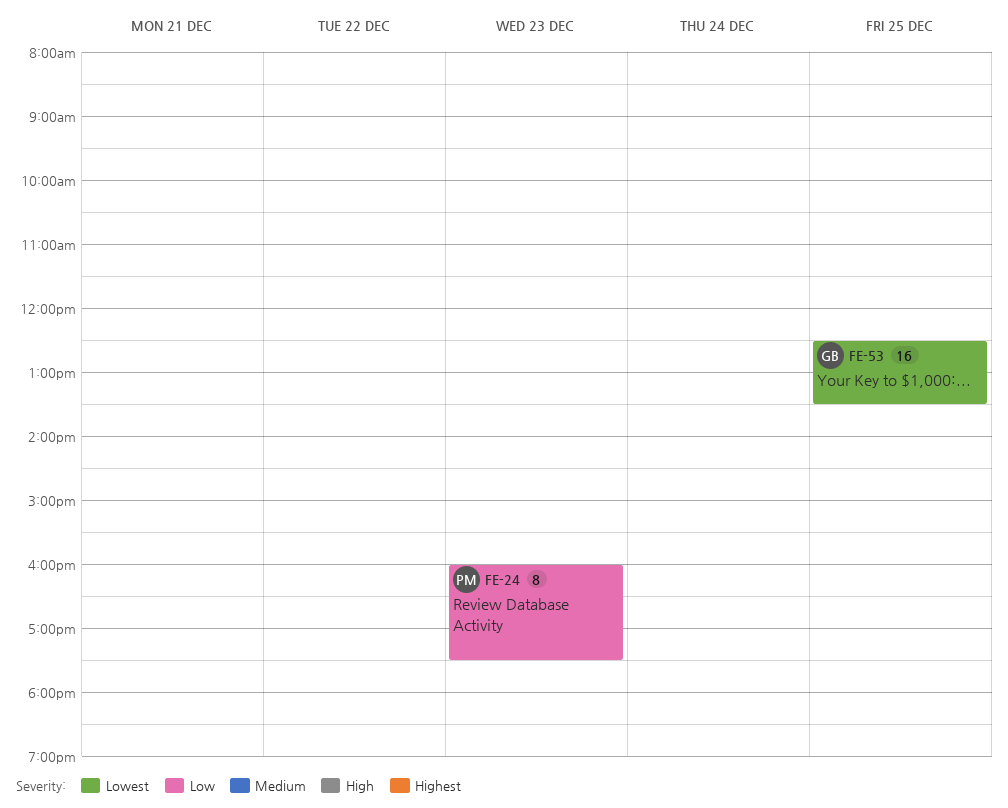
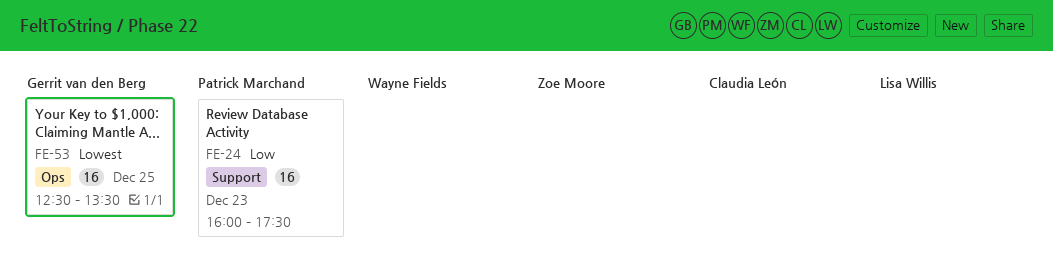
FE-24, estimate: 8 -> 16

